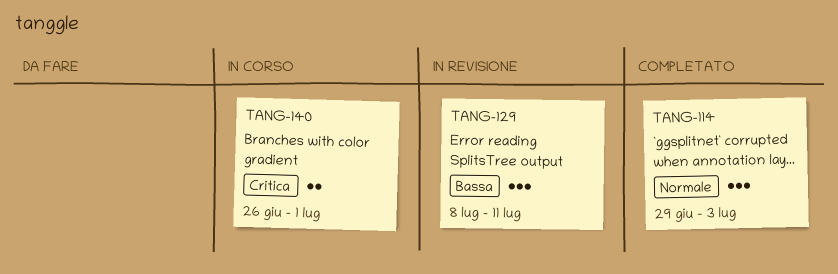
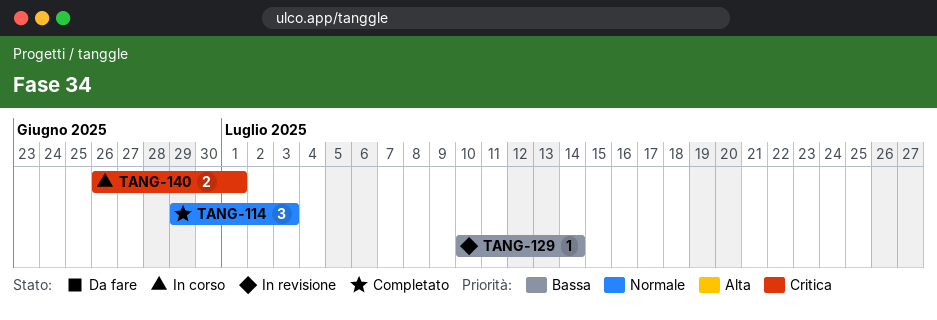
TANG-129, estimate: 3 -> 1
TANG-129, start: Jul 8 -> Jul 10
TANG-129, due: Jul 11 -> Jul 14

